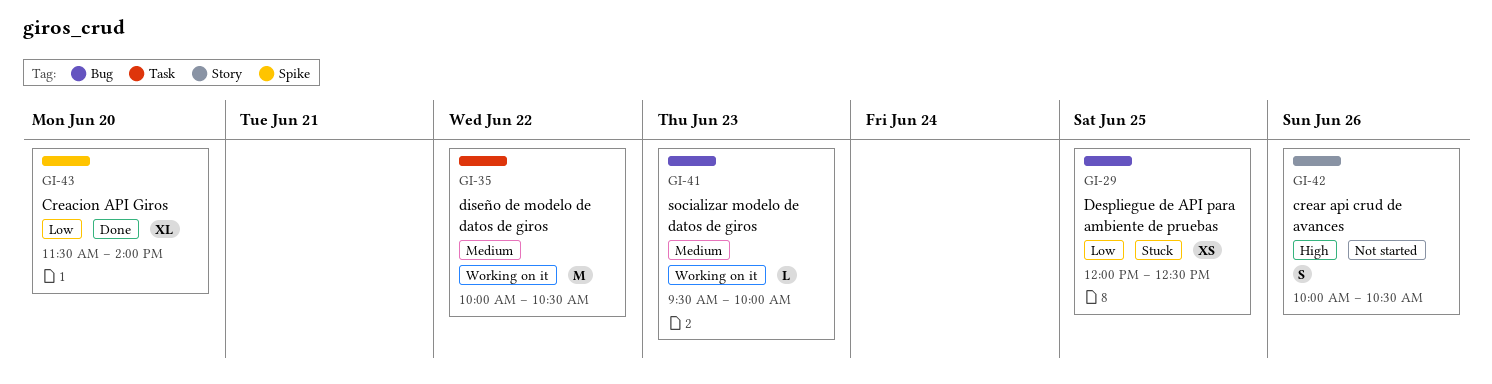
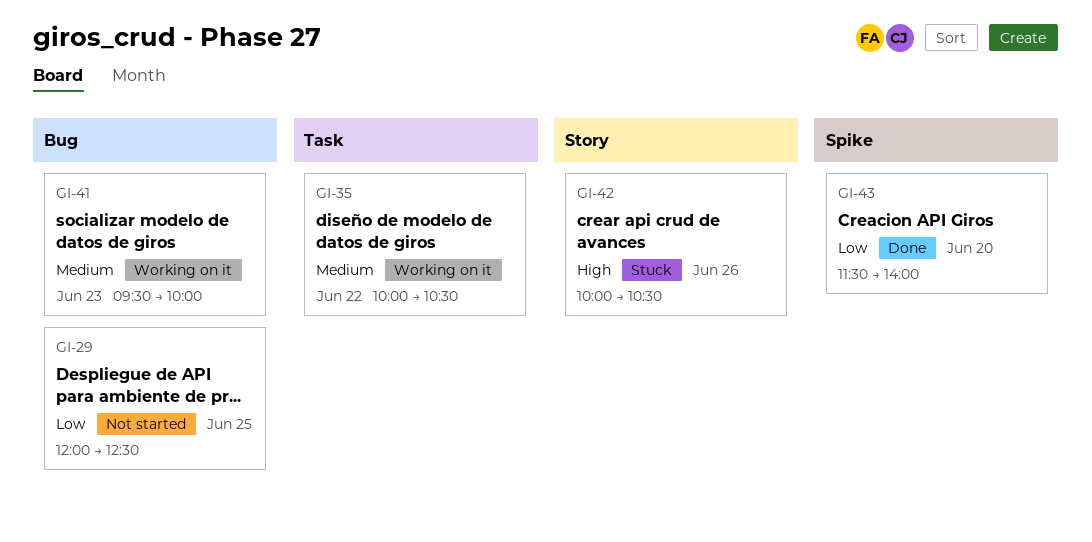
GI-29, status: Stuck -> Not started
GI-42, status: Not started -> Stuck

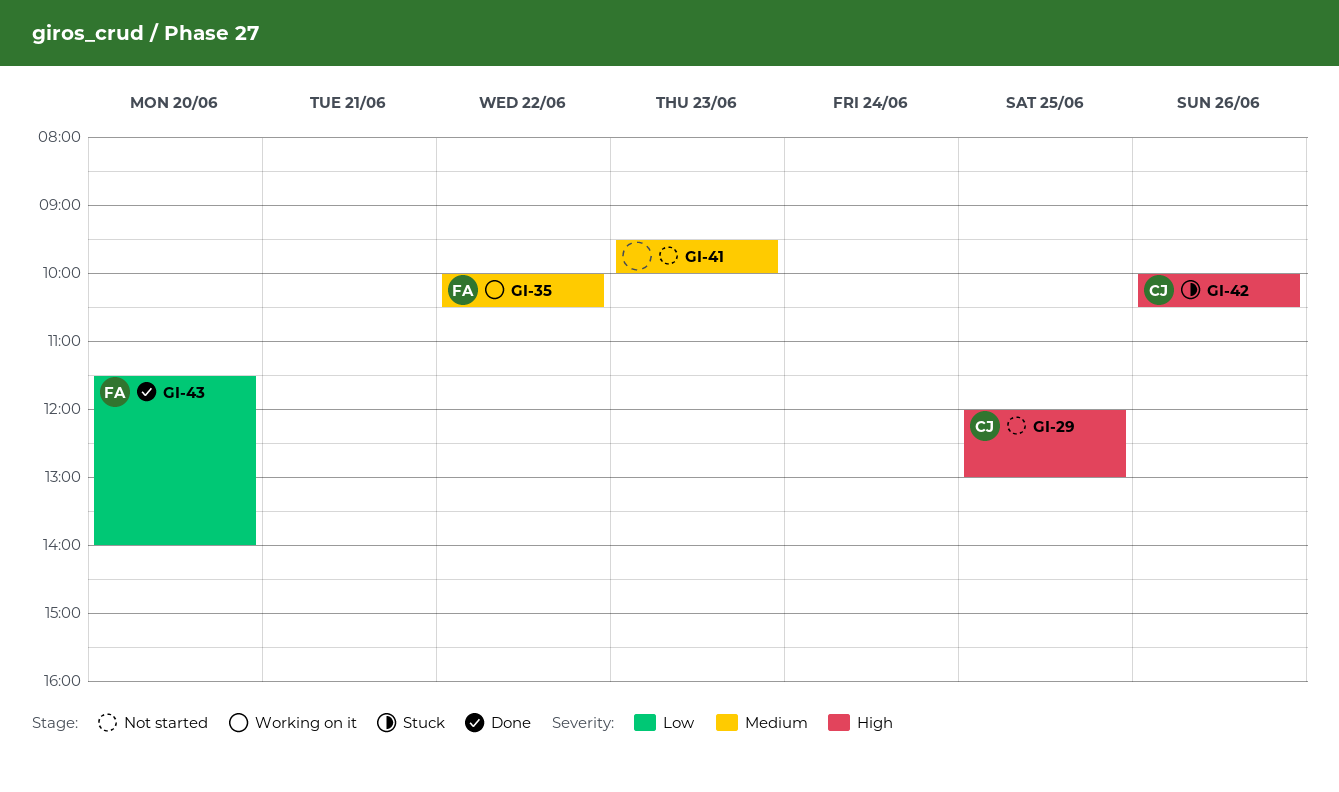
GI-29, priority: Low -> High
GI-29, ends: 12:30 -> 13:00
GI-41, status: Working on it -> Not started

